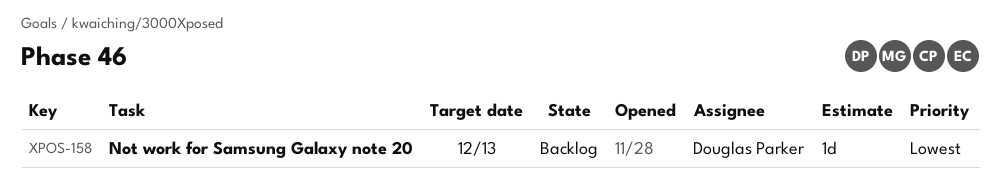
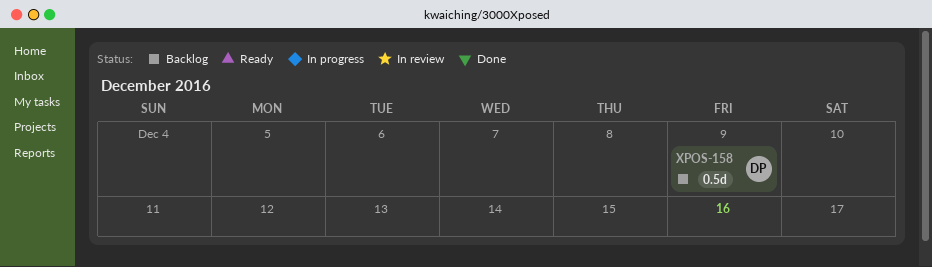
XPOS-158, estimate: 1d -> 0.5d
XPOS-158, due: Dec 13 -> Dec 9

